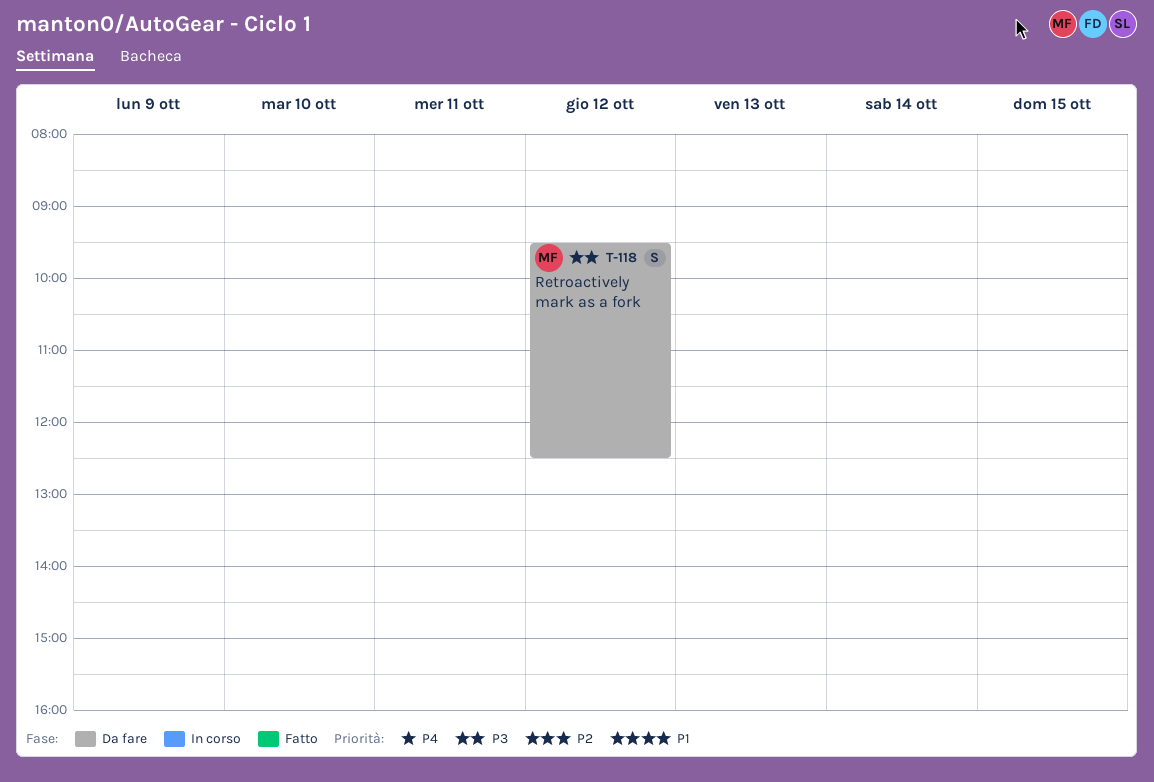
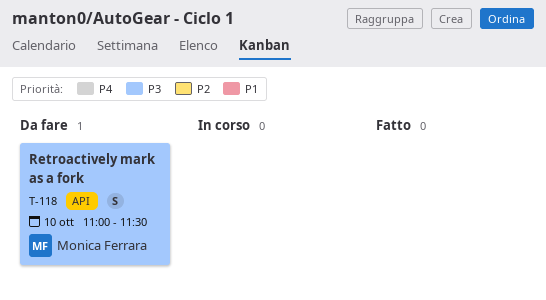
T-118, day: Oct 12 -> Oct 10
T-118, begins: 09:30 -> 11:00
T-118, ends: 12:30 -> 11:30

